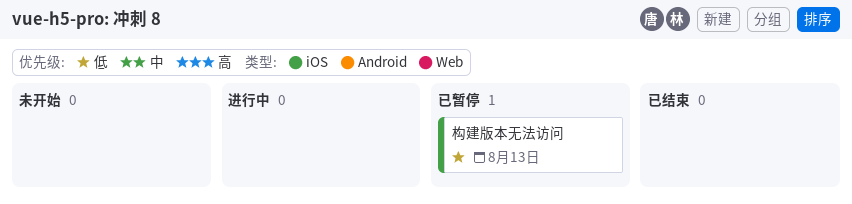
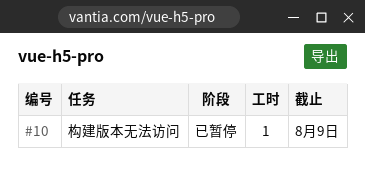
构建版本无法访问, due: Aug 13 -> Aug 9

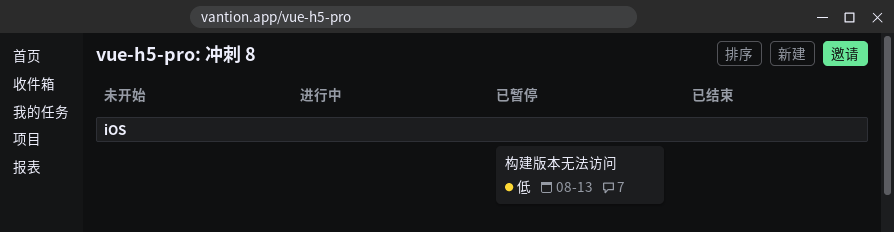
构建版本无法访问, due: Aug 9 -> Aug 13

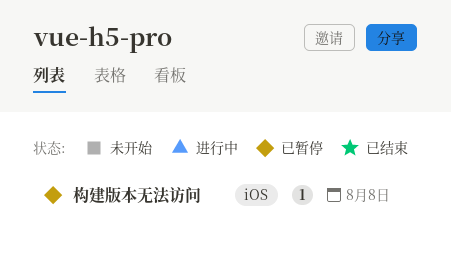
构建版本无法访问, due: Aug 13 -> Aug 8

